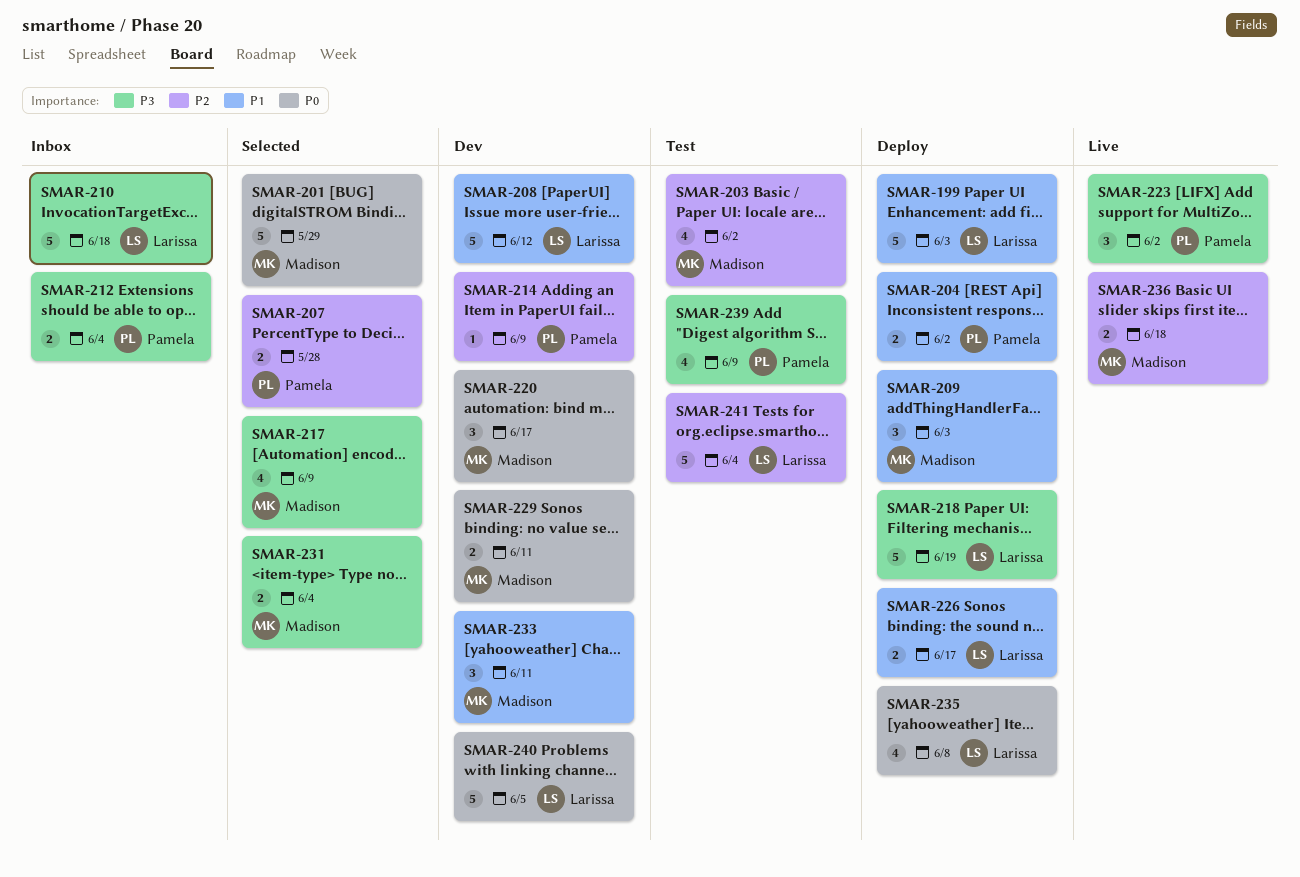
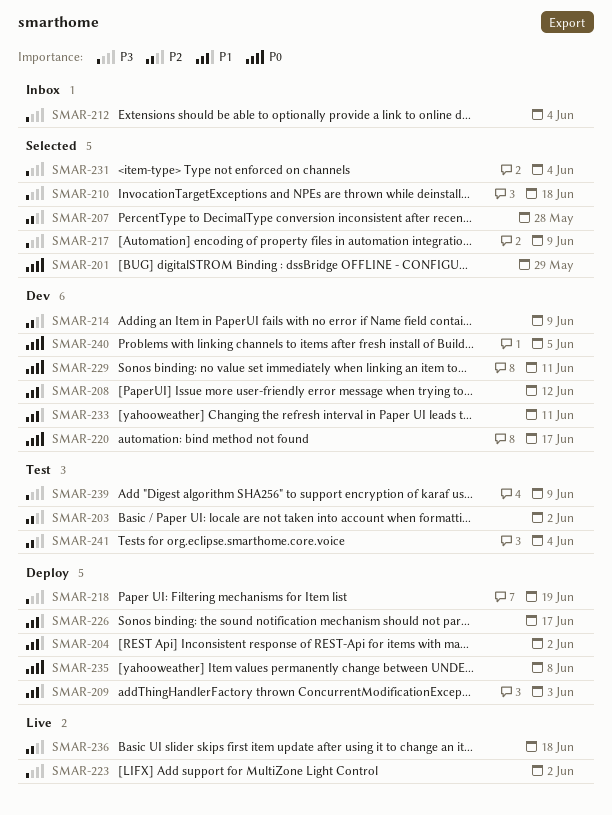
SMAR-199: present -> none
SMAR-210, status: Inbox -> Selected

